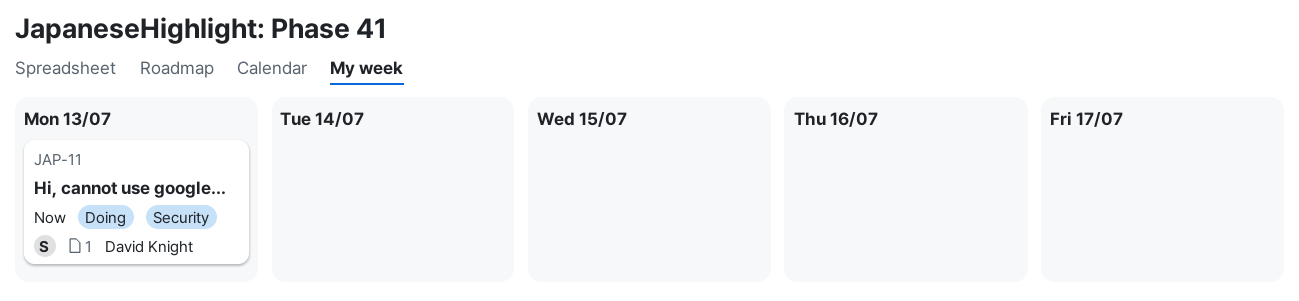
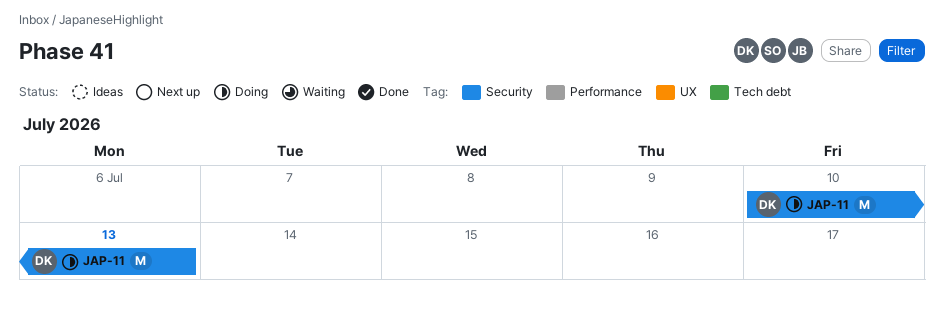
JAP-11, estimate: S -> M

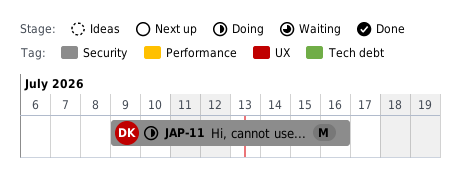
JAP-11, start: Jul 10 -> Jul 9
JAP-11, due: Jul 13 -> Jul 16

